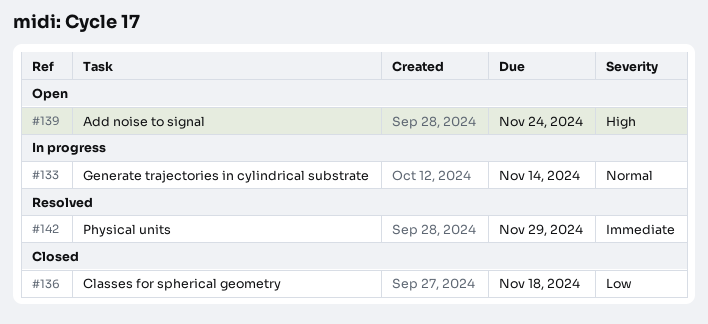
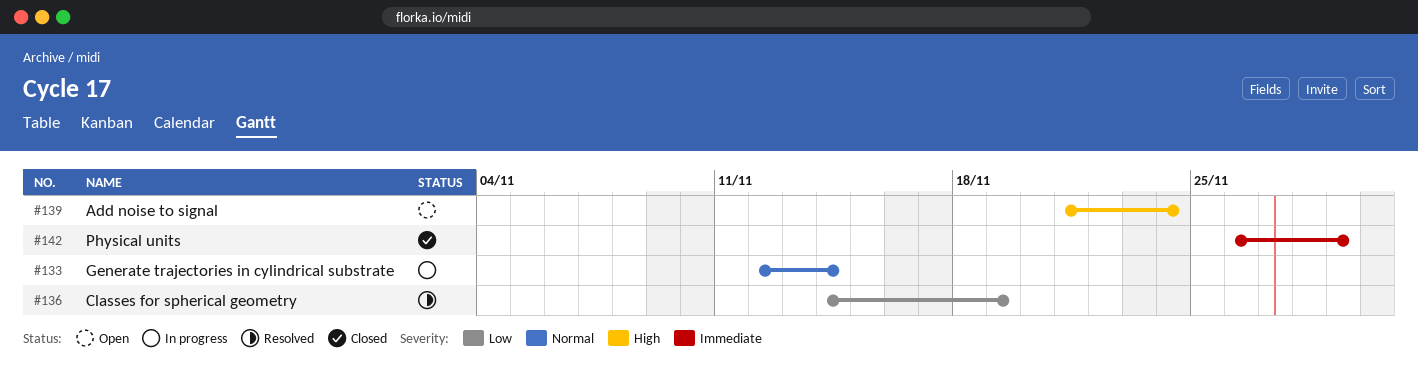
#136, status: Closed -> Resolved
#136, due: Nov 18 -> Nov 19
#142, status: Resolved -> Closed

